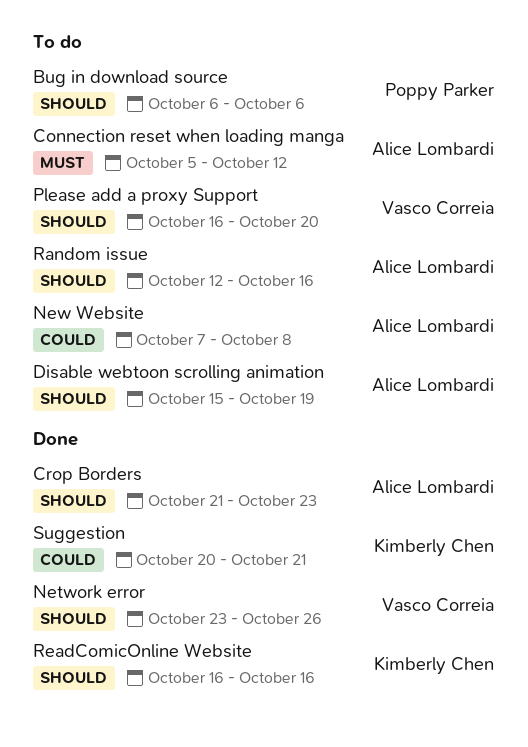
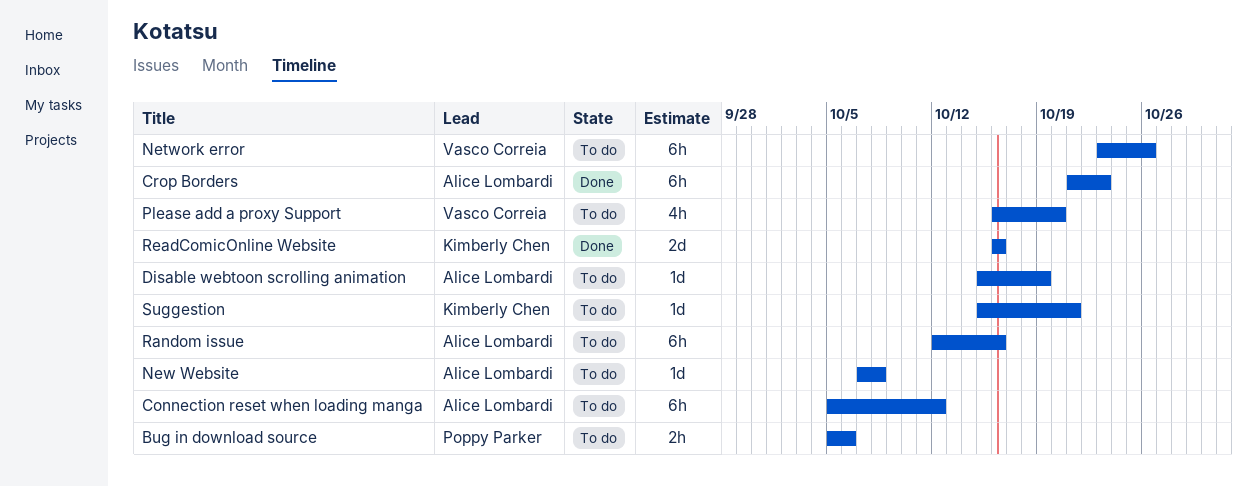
Bug in download source, start: Oct 6 -> Oct 5
Network error, status: Done -> To do
Suggestion, status: Done -> To do
Suggestion, start: Oct 20 -> Oct 15

